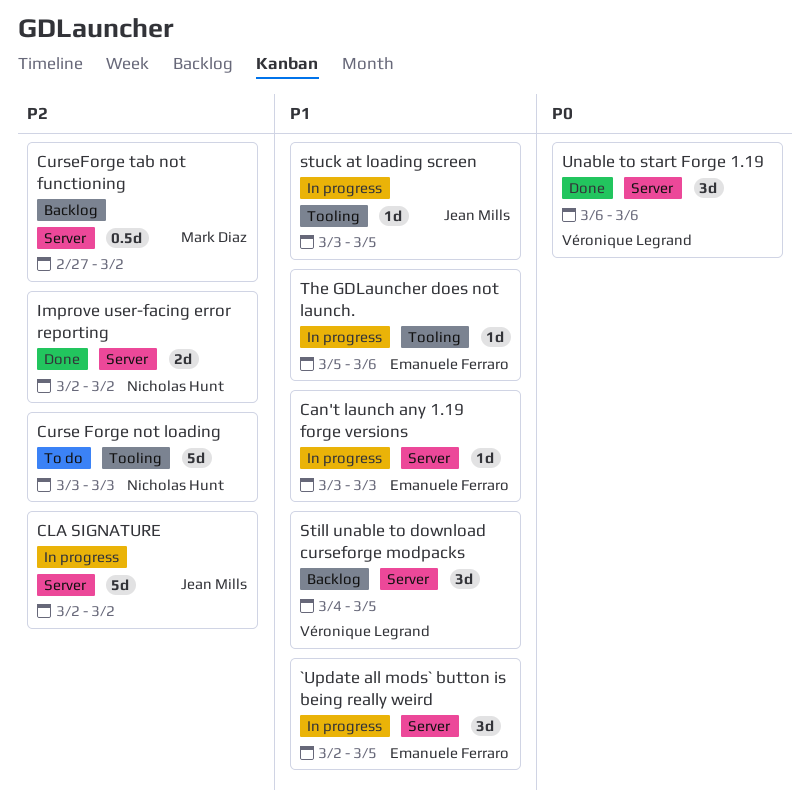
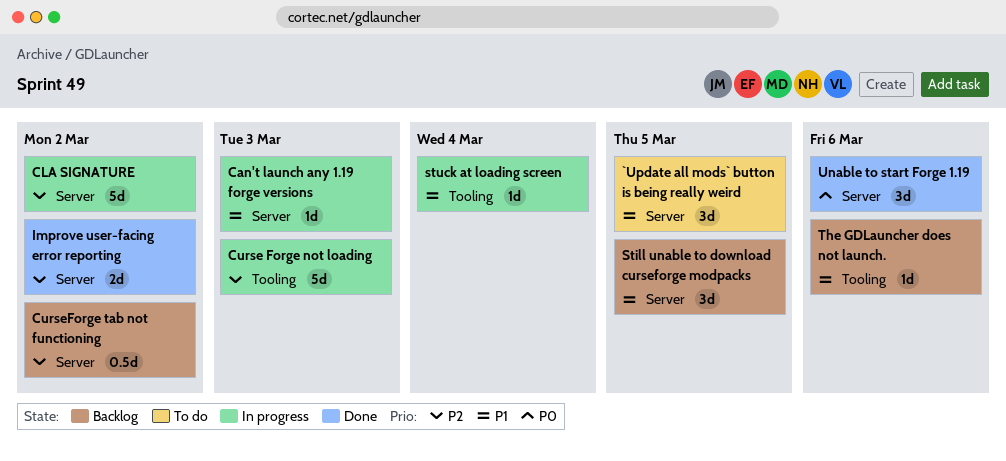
`Update all mods` button is being really weird, status: In progress -> To do
Curse Forge not loading, status: To do -> In progress
stuck at loading screen, due: Mar 5 -> Mar 4
The GDLauncher does not launch., status: In progress -> Backlog

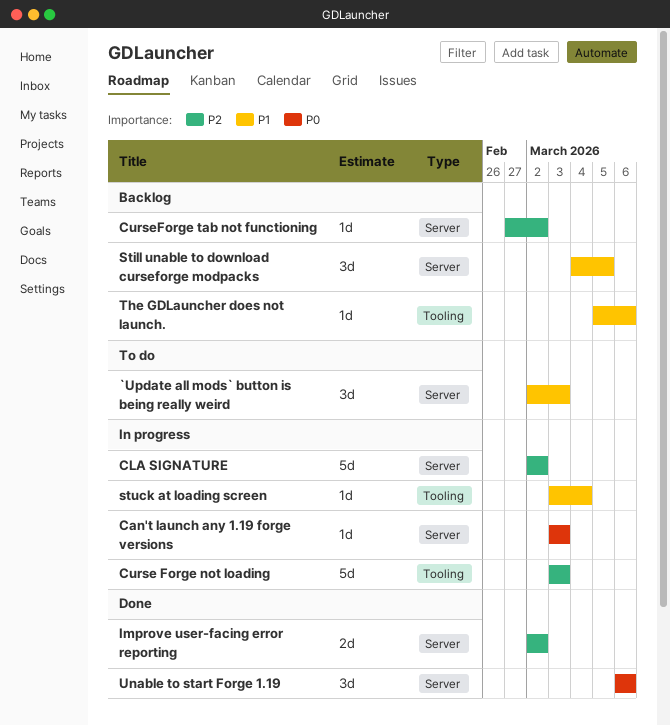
`Update all mods` button is being really weird, due: Mar 5 -> Mar 3
Can't launch any 1.19 forge versions, priority: P1 -> P0
CurseForge tab not functioning, estimate: 0.5d -> 1d

